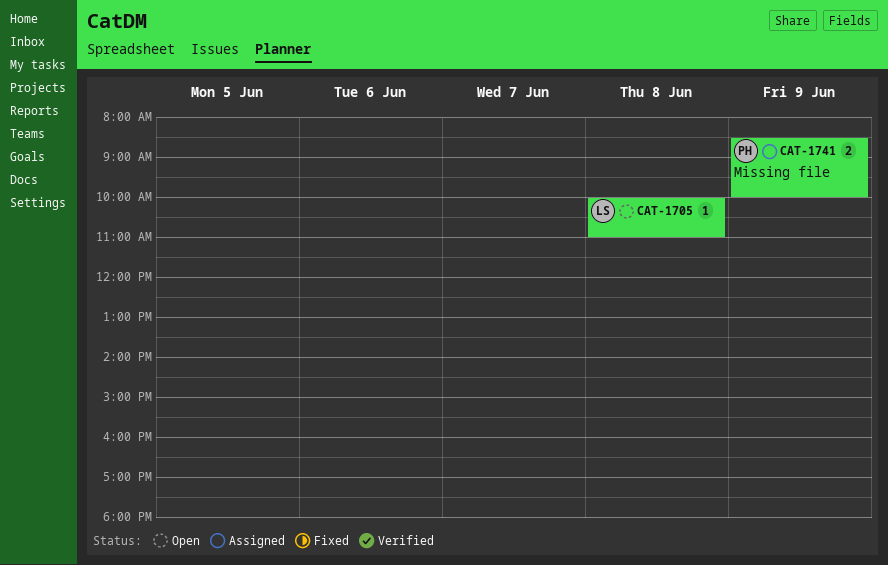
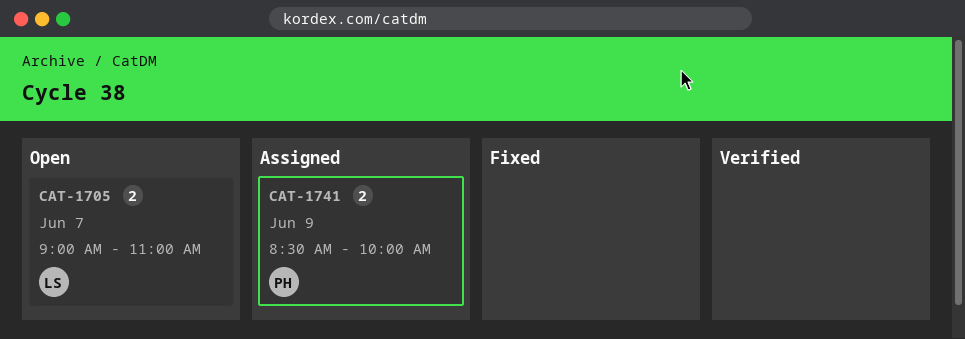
CAT-1705, estimate: 1 -> 2
CAT-1705, day: Jun 8 -> Jun 7
CAT-1705, begins: 10:00 -> 09:00

